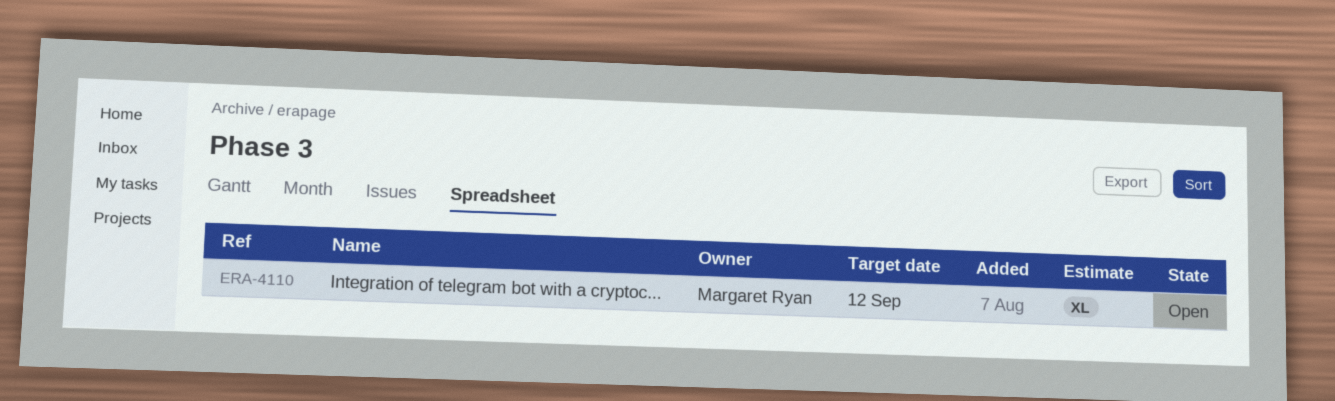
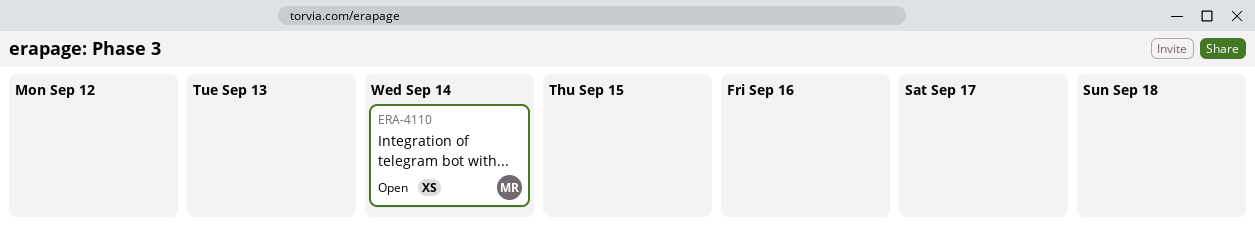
ERA-4110, estimate: XL -> XS
ERA-4110, due: Sep 12 -> Sep 14

